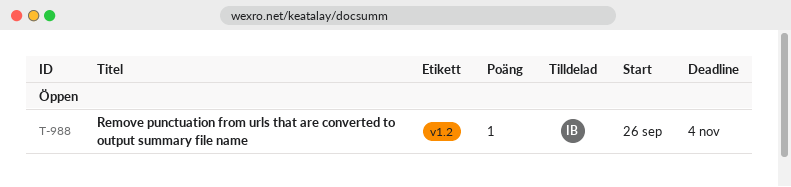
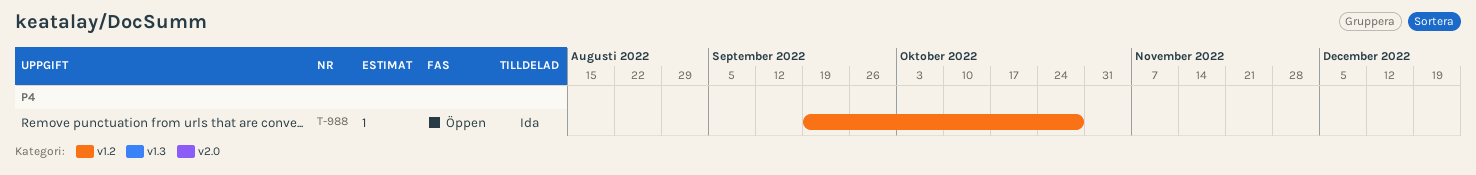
T-988, start: Sep 26 -> Sep 19
T-988, due: Nov 4 -> Oct 28

